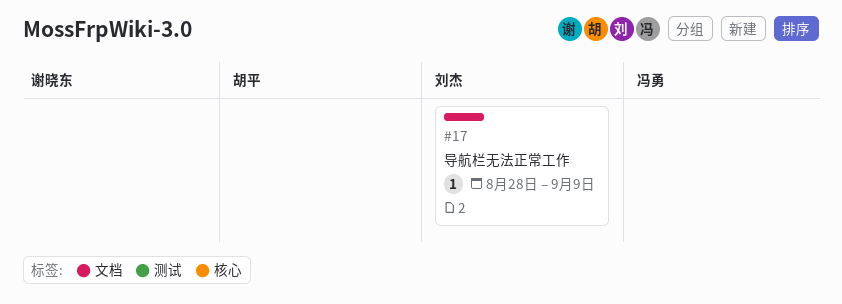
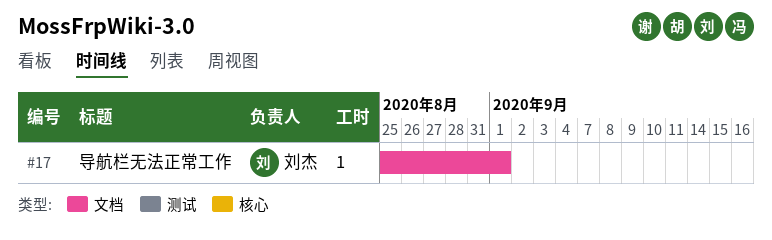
#17, start: Aug 28 -> Aug 25
#17, due: Sep 9 -> Sep 1

